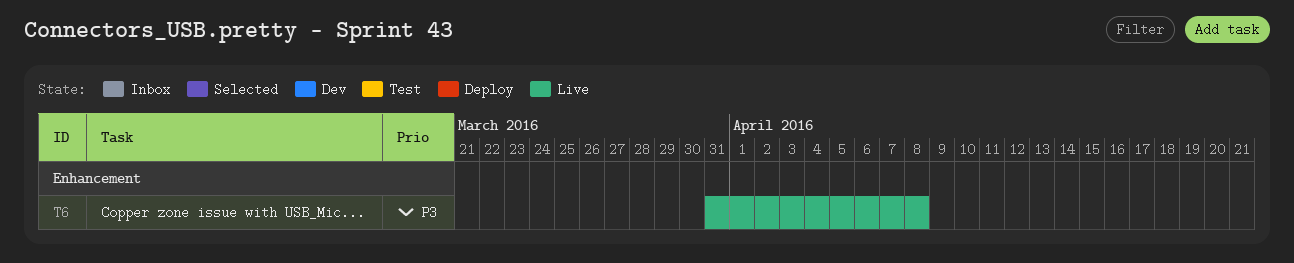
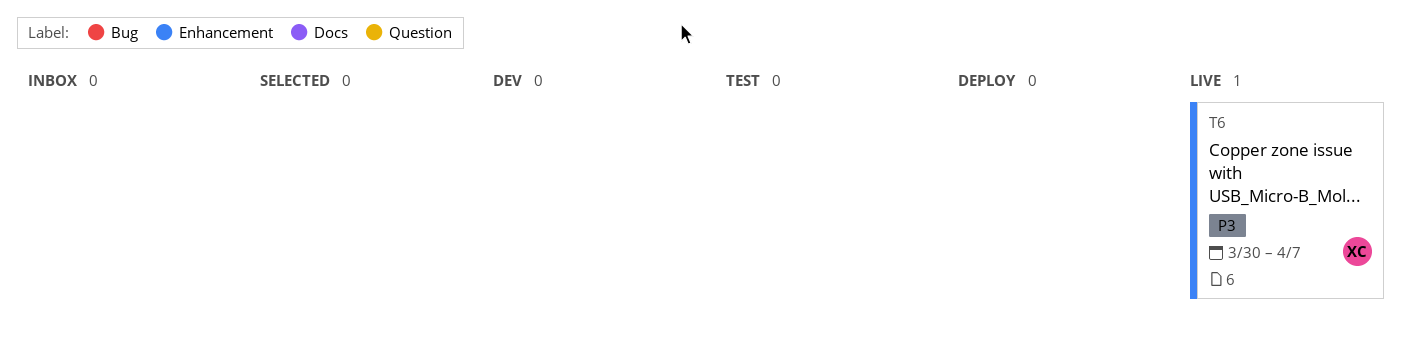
T6, start: Mar 31 -> Mar 30
T6, due: Apr 8 -> Apr 7

